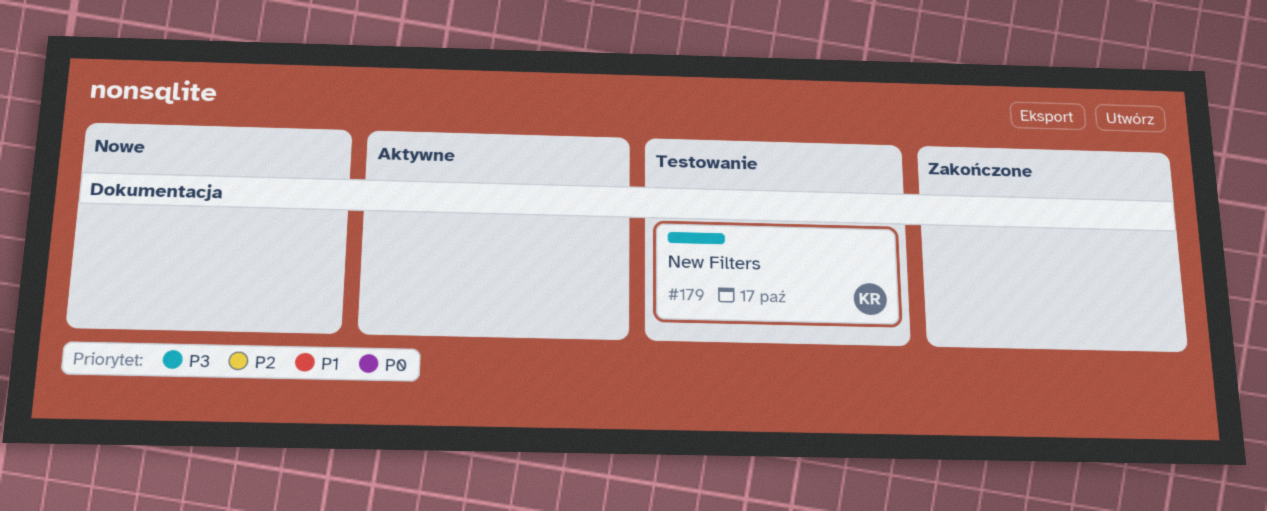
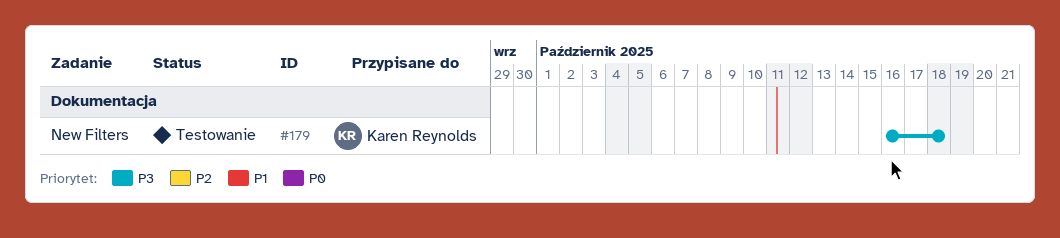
#179, due: Oct 17 -> Oct 18

